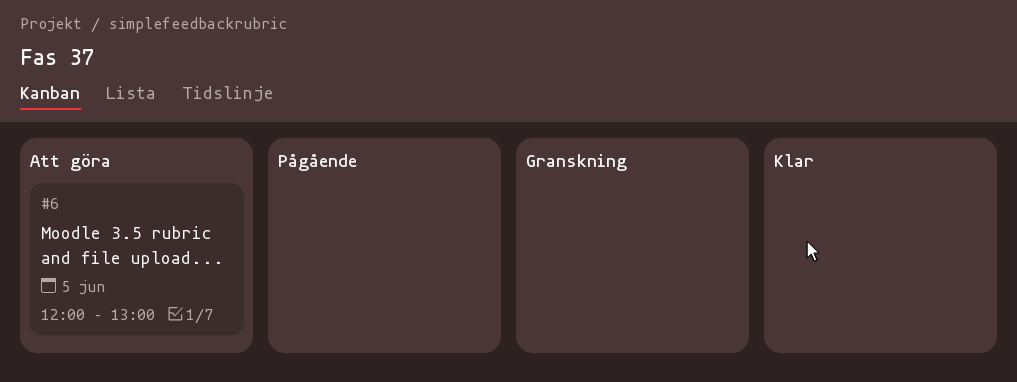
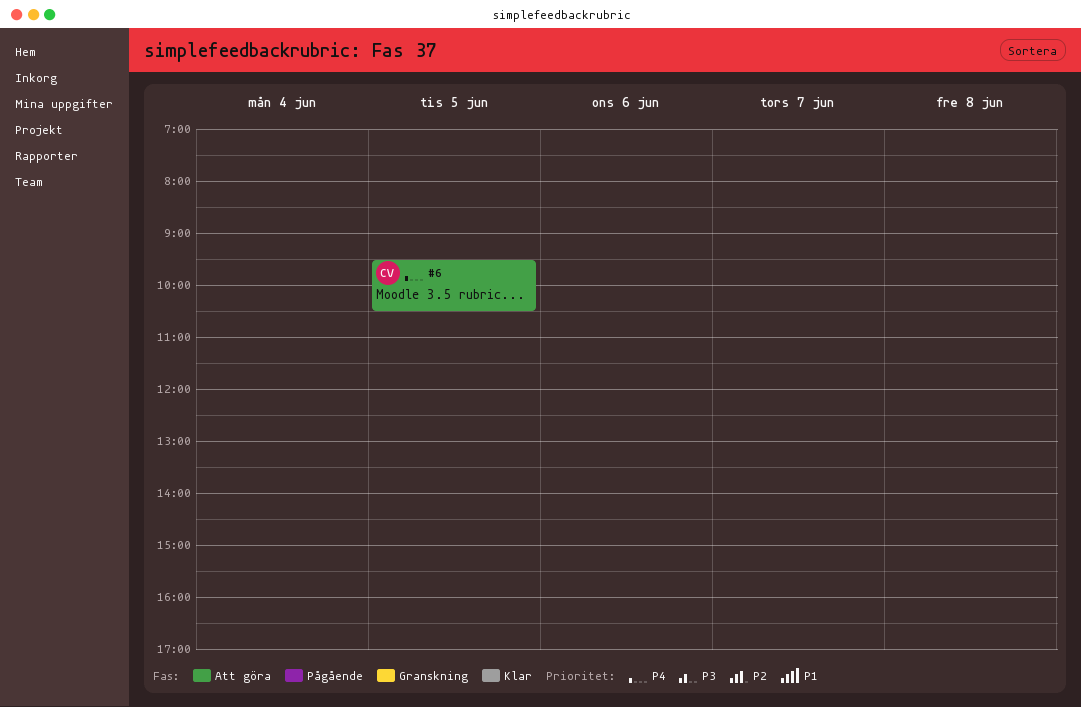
#6, begins: 12:00 -> 09:30
#6, ends: 13:00 -> 10:30

